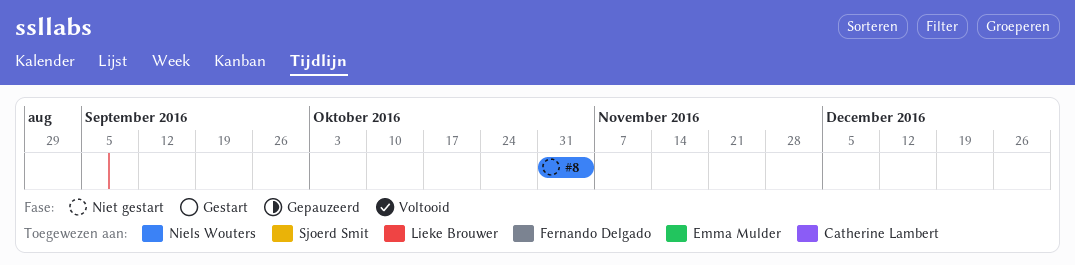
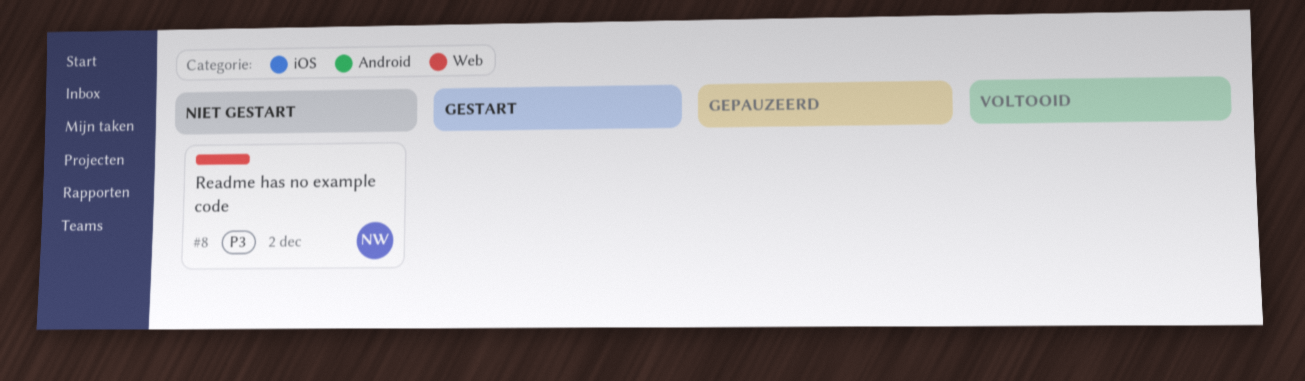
#8, due: Nov 4 -> Dec 2

